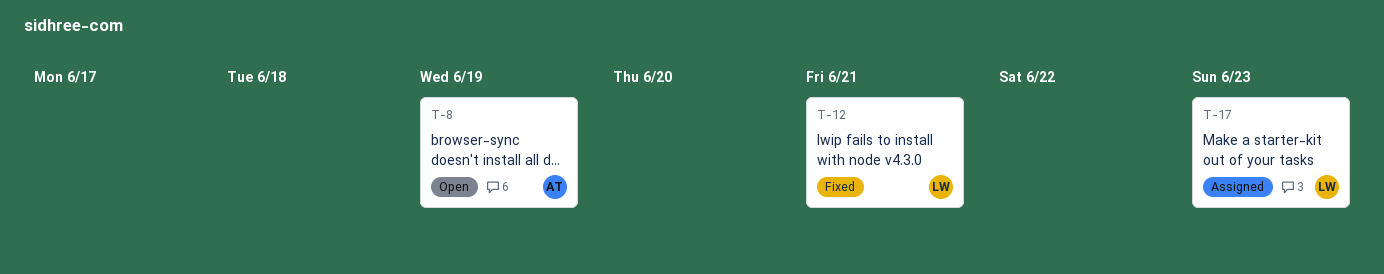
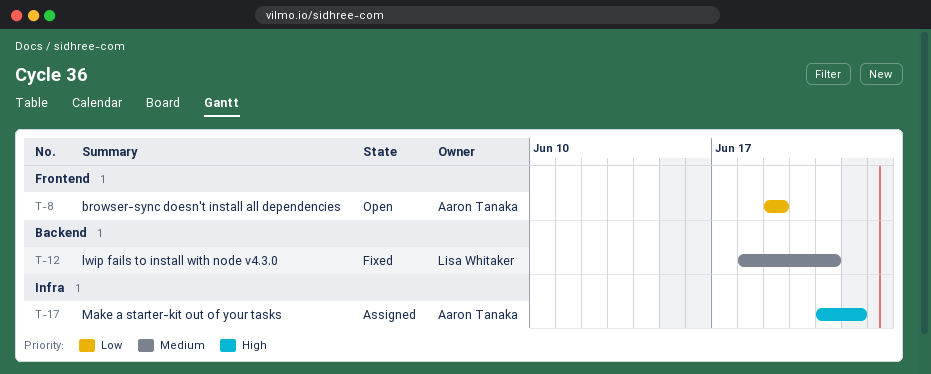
T-17, owner: Lisa Whitaker -> Aaron Tanaka
T-17, due: Jun 23 -> Jun 22

